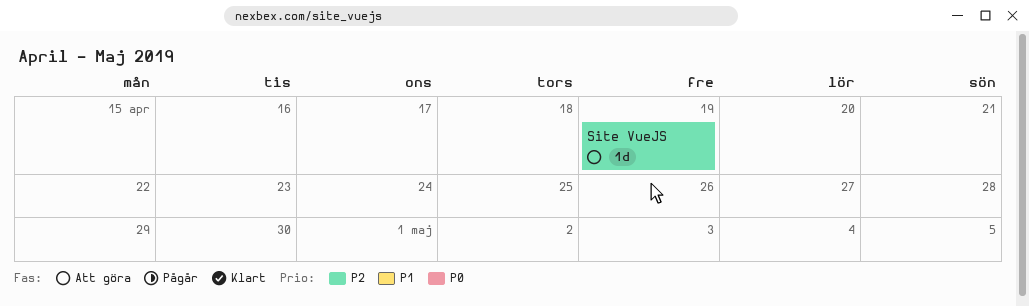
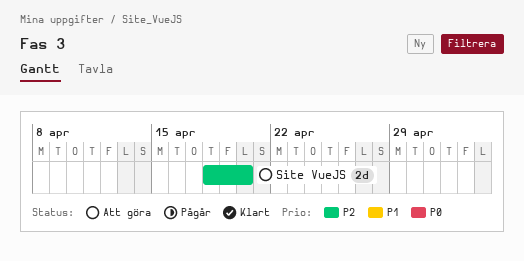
Site VueJS, estimate: 1d -> 2d
Site VueJS, due: Apr 19 -> Apr 20

